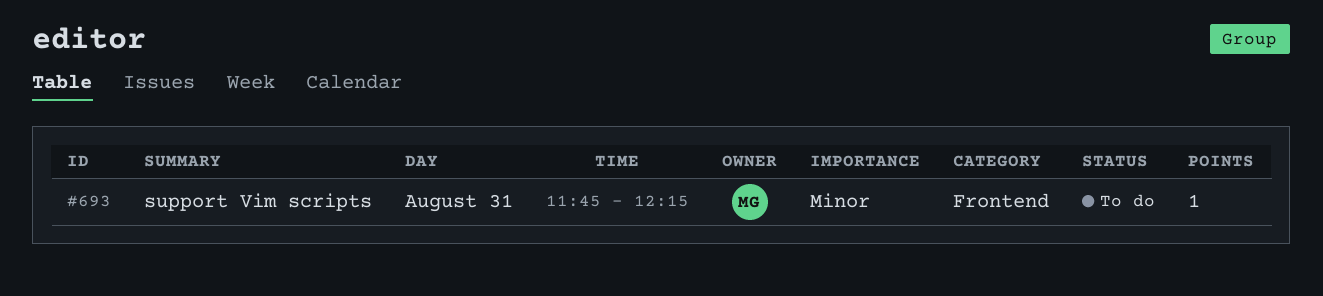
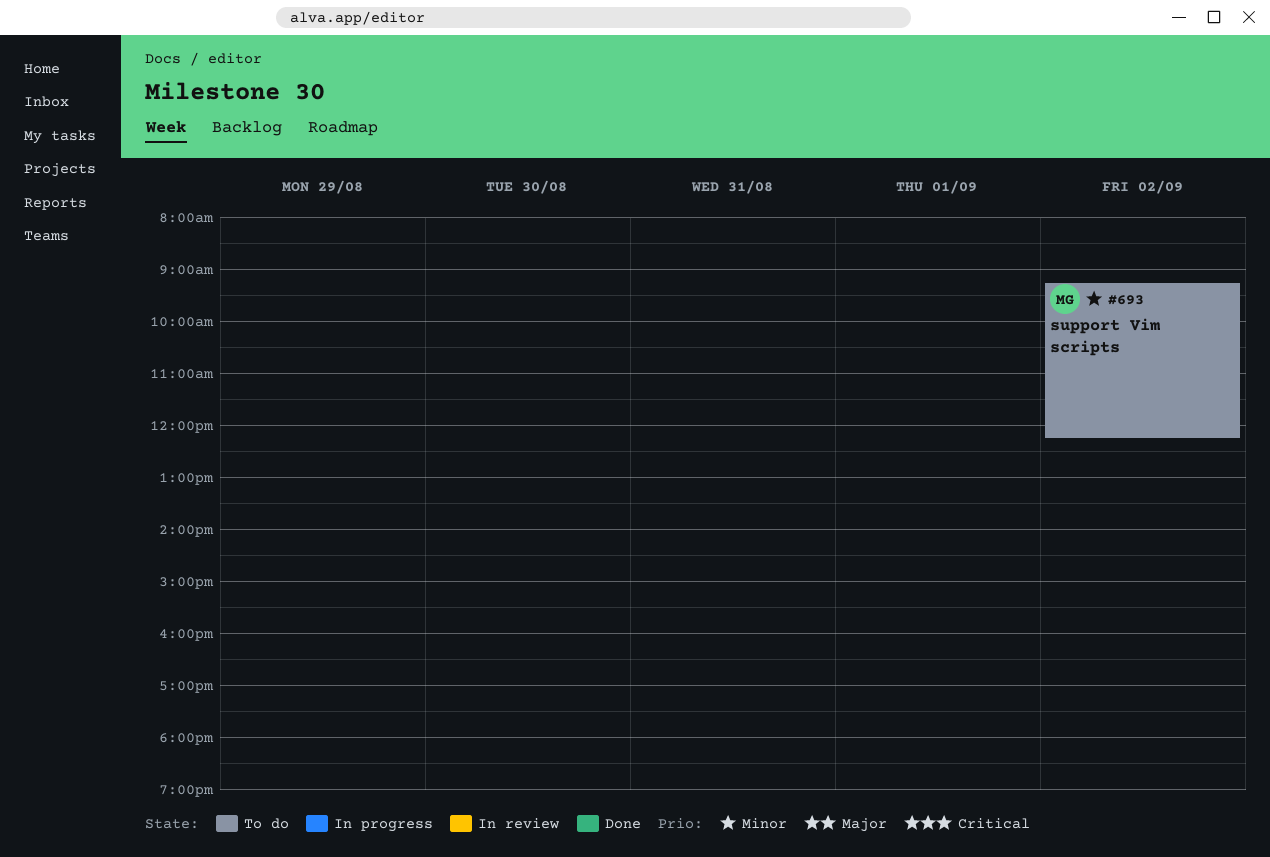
#693, day: Aug 31 -> Sep 2
#693, begins: 11:45 -> 09:15

